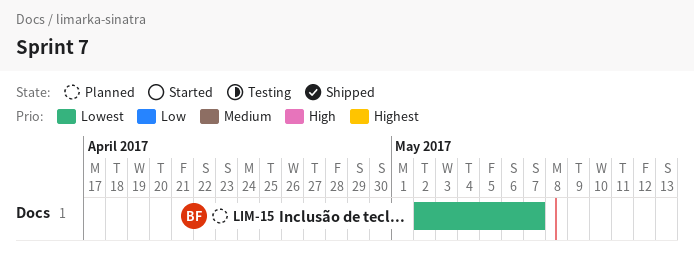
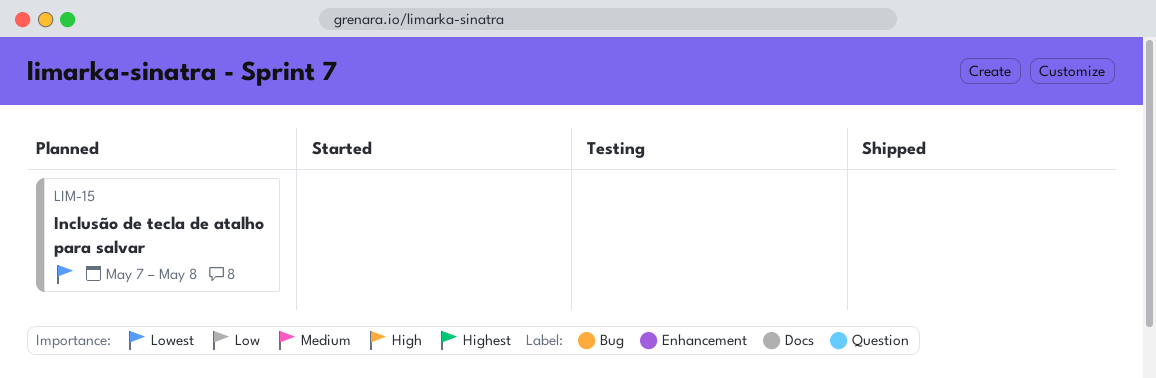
LIM-15, start: May 2 -> May 7
LIM-15, due: May 7 -> May 8

